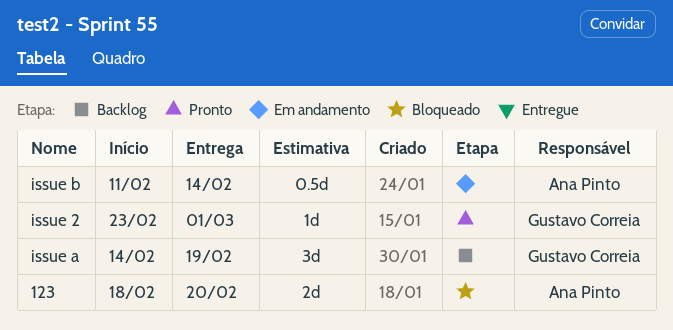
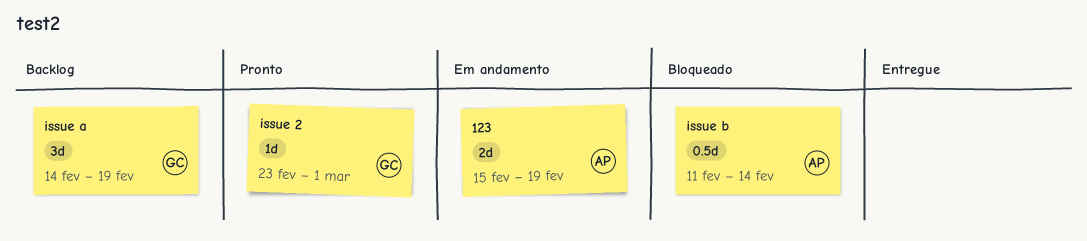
123, status: Bloqueado -> Em andamento
123, start: Feb 18 -> Feb 15
123, due: Feb 20 -> Feb 19
issue b, status: Em andamento -> Bloqueado

